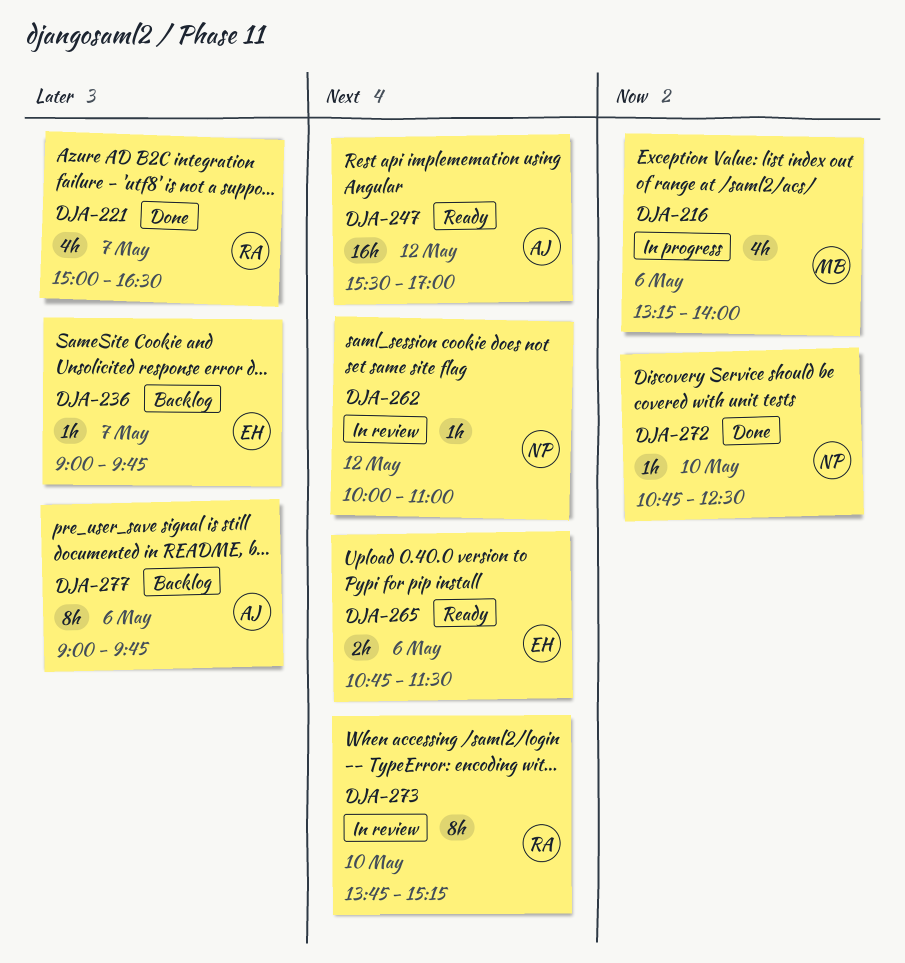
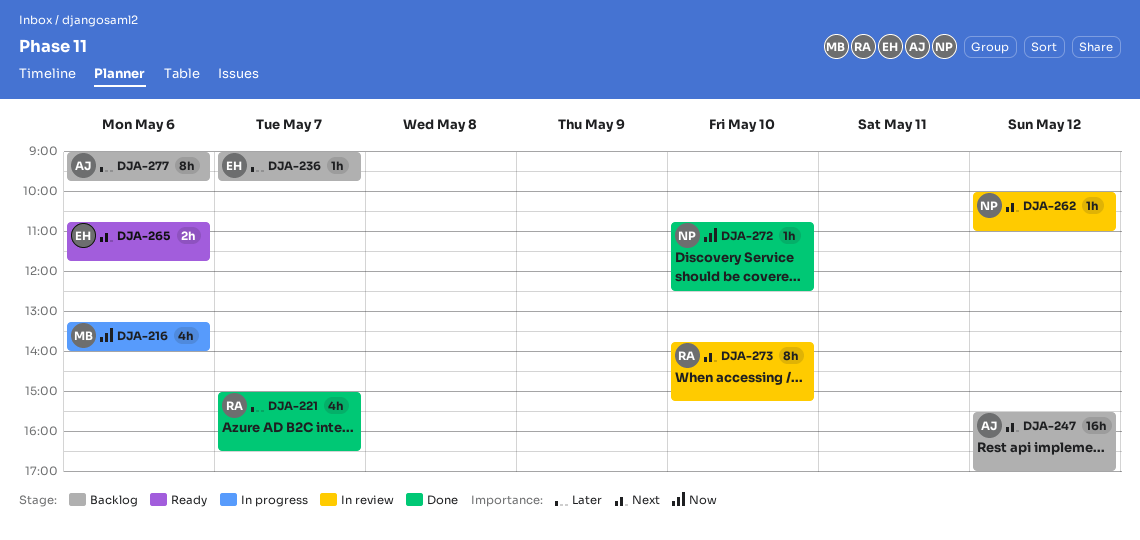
DJA-247, status: Ready -> Backlog
DJA-265, ends: 11:30 -> 11:45

